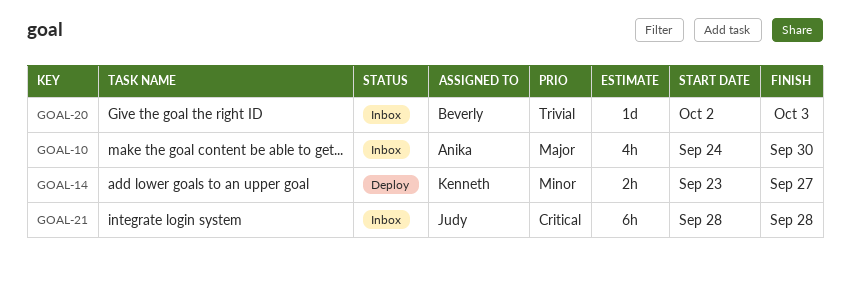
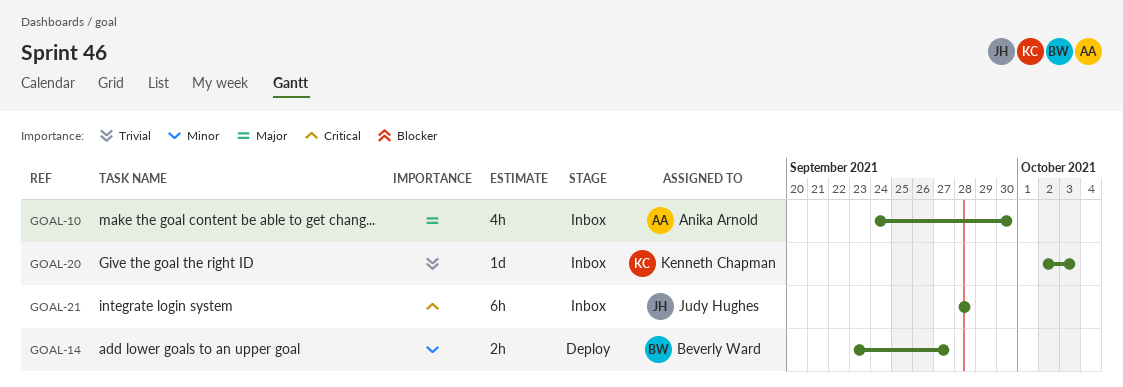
GOAL-14, owner: Kenneth Chapman -> Beverly Ward
GOAL-20, owner: Beverly Ward -> Kenneth Chapman

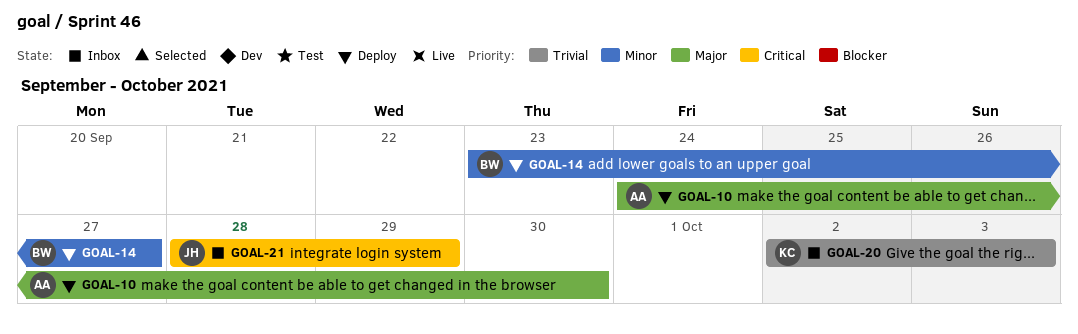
GOAL-10, status: Inbox -> Deploy
GOAL-21, due: Sep 28 -> Sep 29

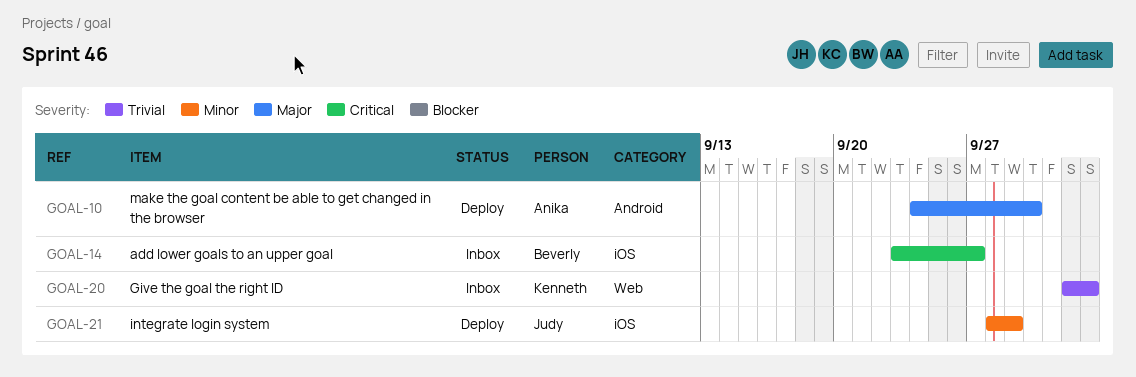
GOAL-14, status: Deploy -> Inbox
GOAL-14, priority: Minor -> Critical
GOAL-21, status: Inbox -> Deploy
GOAL-21, priority: Critical -> Minor

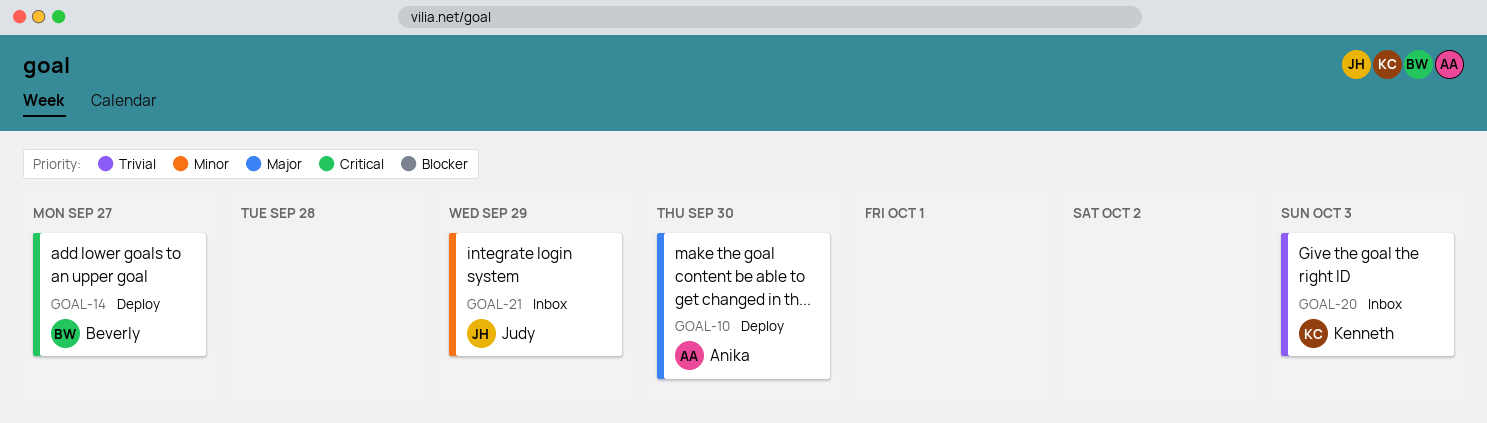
GOAL-14, status: Inbox -> Deploy
GOAL-21, status: Deploy -> Inbox

